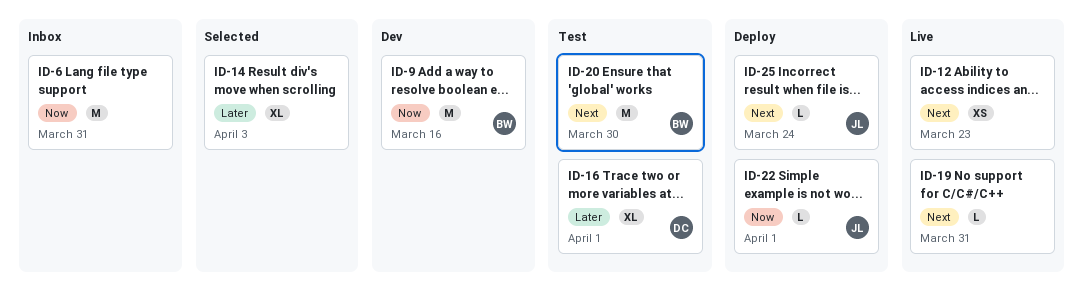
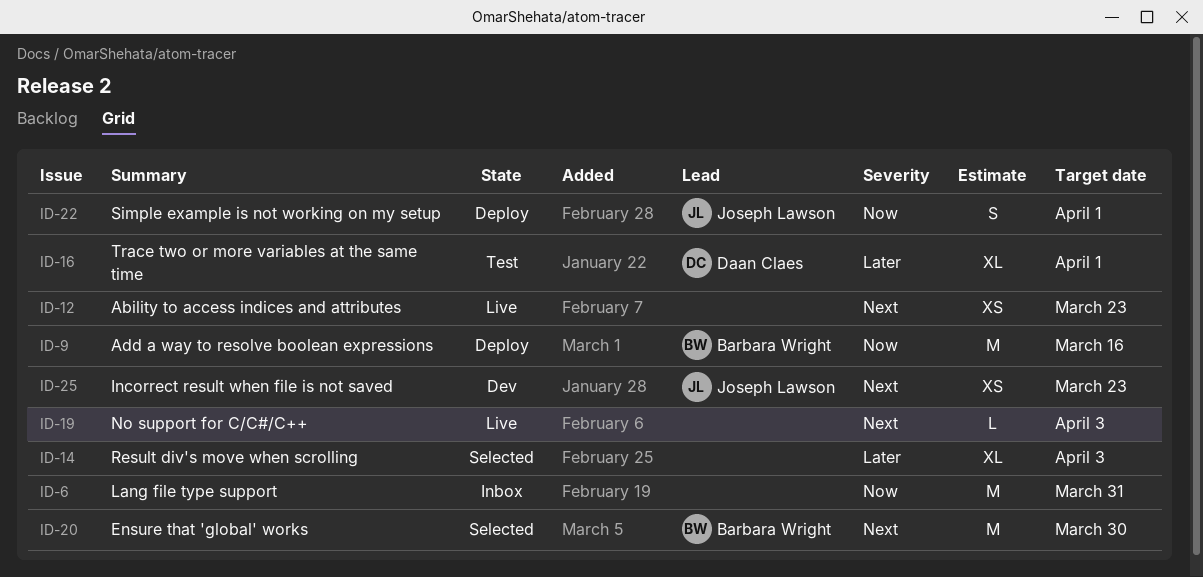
ID-9, status: Dev -> Deploy
ID-19, due: Mar 31 -> Apr 3
ID-20, status: Test -> Selected
ID-22, estimate: L -> S
ID-25, status: Deploy -> Dev
ID-25, estimate: L -> XS
ID-25, due: Mar 24 -> Mar 23

